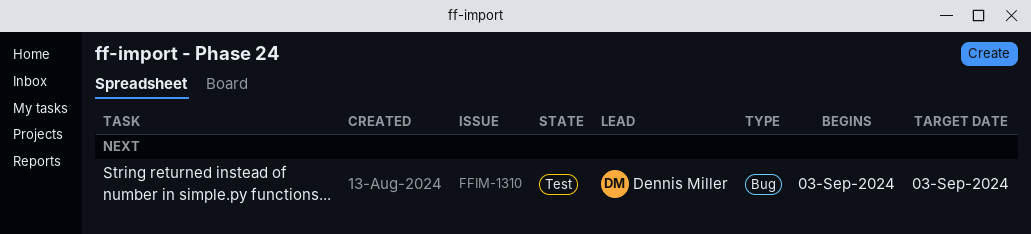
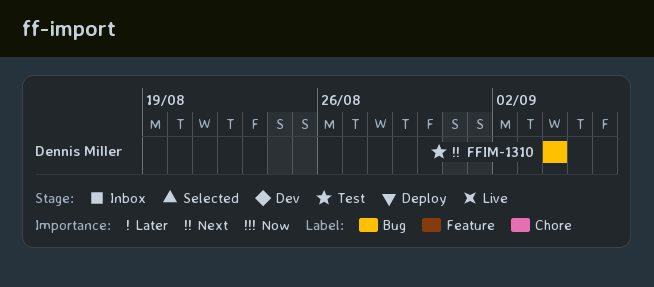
FFIM-1310, start: Sep 3 -> Sep 4
FFIM-1310, due: Sep 3 -> Sep 4

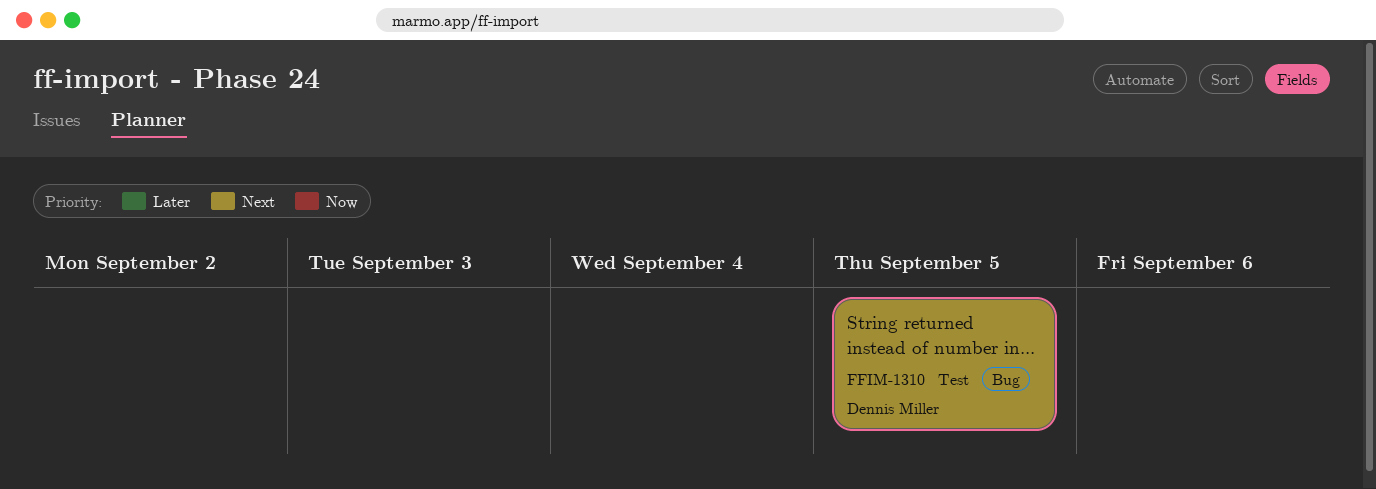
FFIM-1310, due: Sep 4 -> Sep 5

